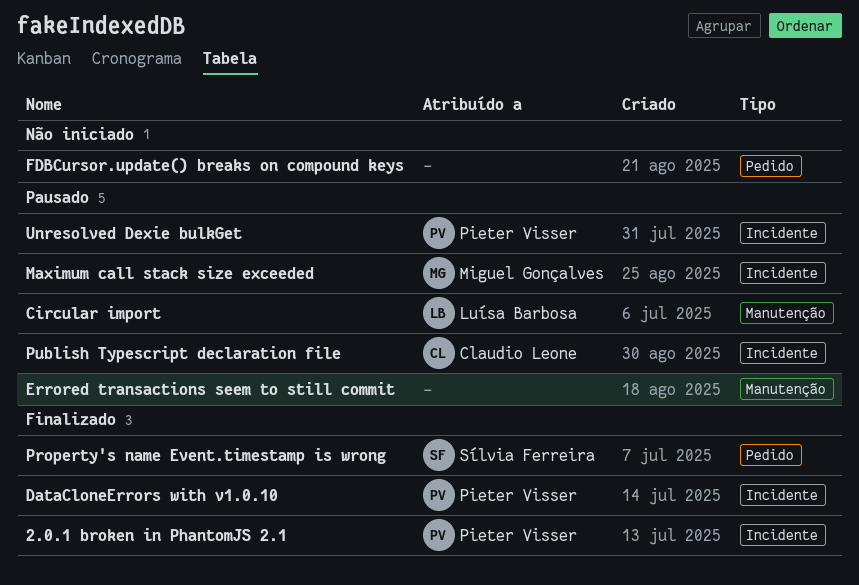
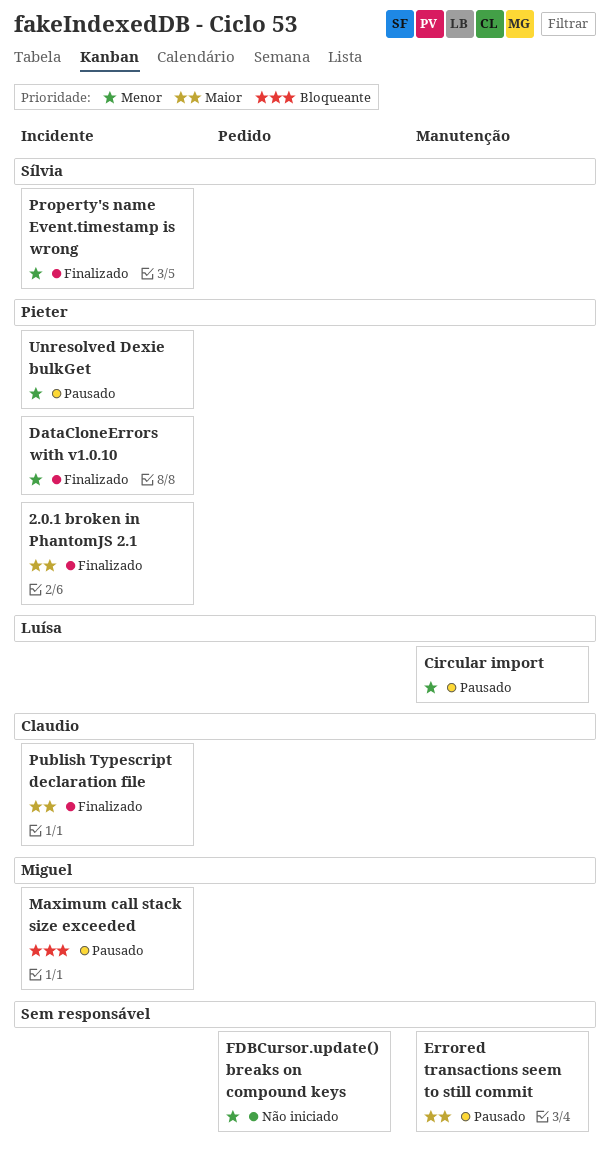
Property's name Event.timestamp is wrong, label: Pedido -> Incidente
Publish Typescript declaration file, status: Pausado -> Finalizado

